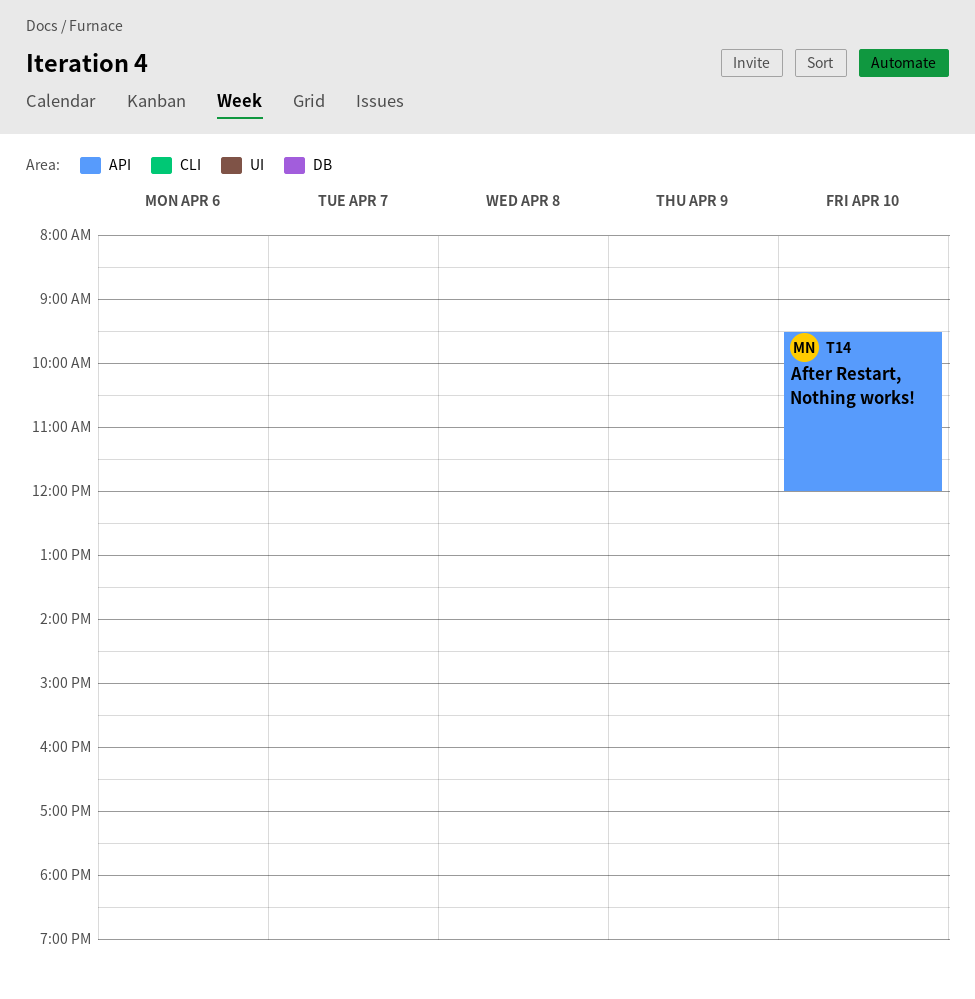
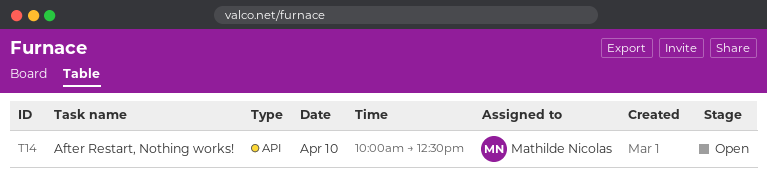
T14, begins: 09:30 -> 10:00
T14, ends: 12:00 -> 12:30

